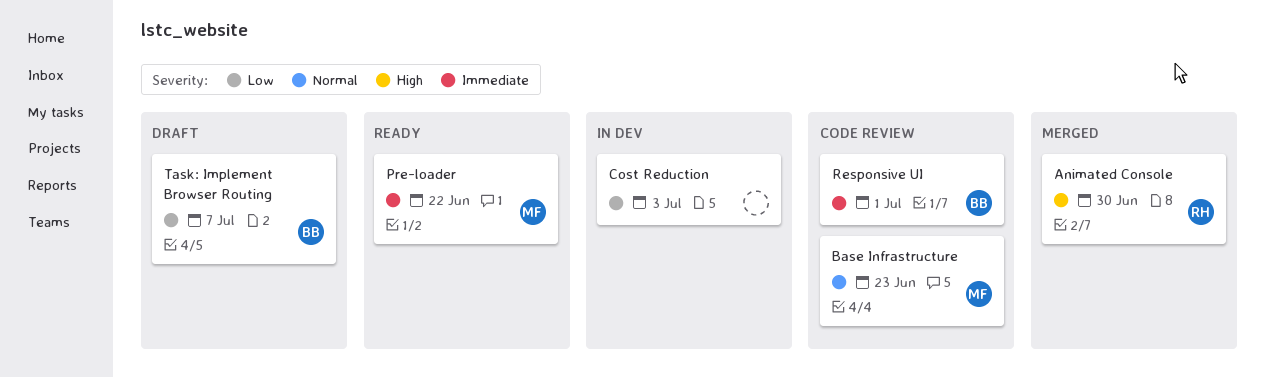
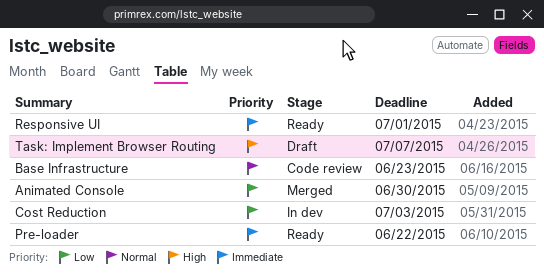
Animated Console, priority: High -> Low
Responsive UI, status: Code review -> Ready
Task: Implement Browser Routing, priority: Low -> High

